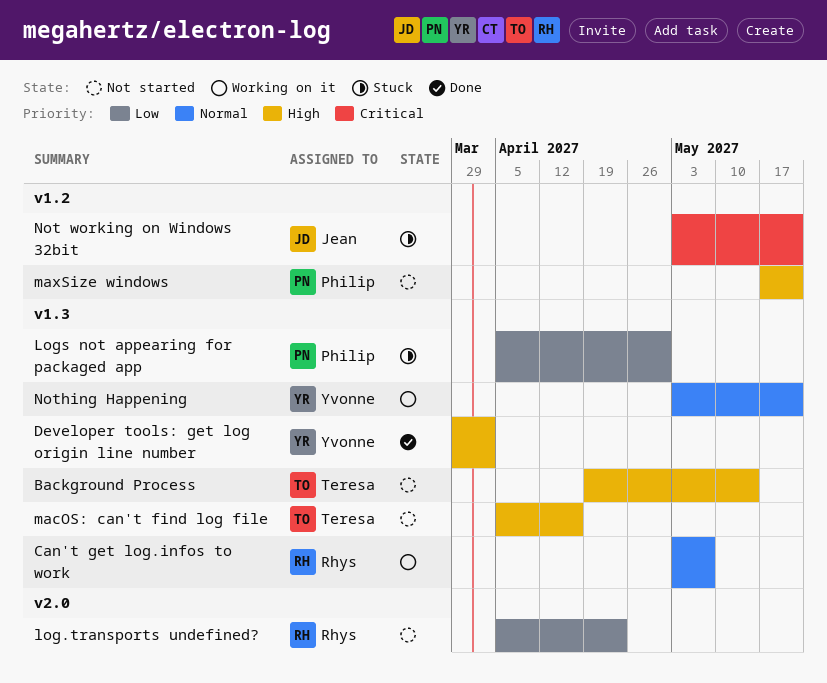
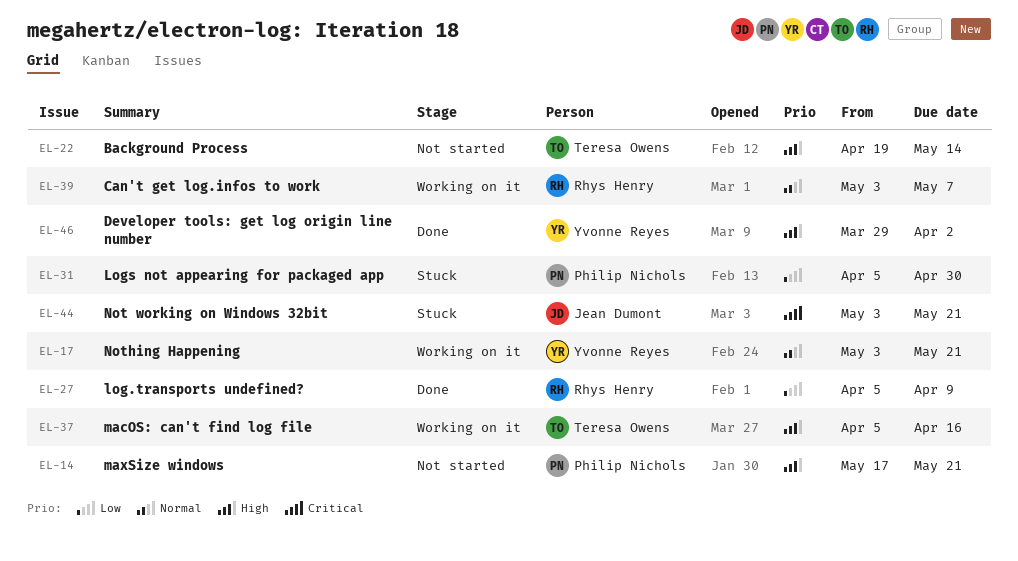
log.transports undefined?, status: Not started -> Done
log.transports undefined?, due: Apr 23 -> Apr 9
macOS: can't find log file, status: Not started -> Working on it

